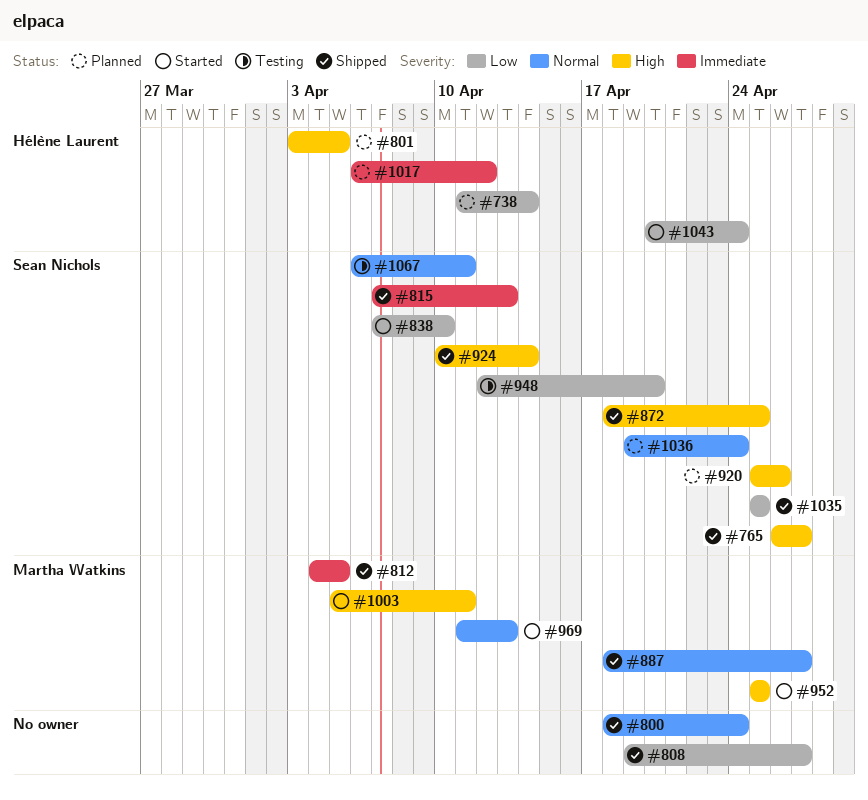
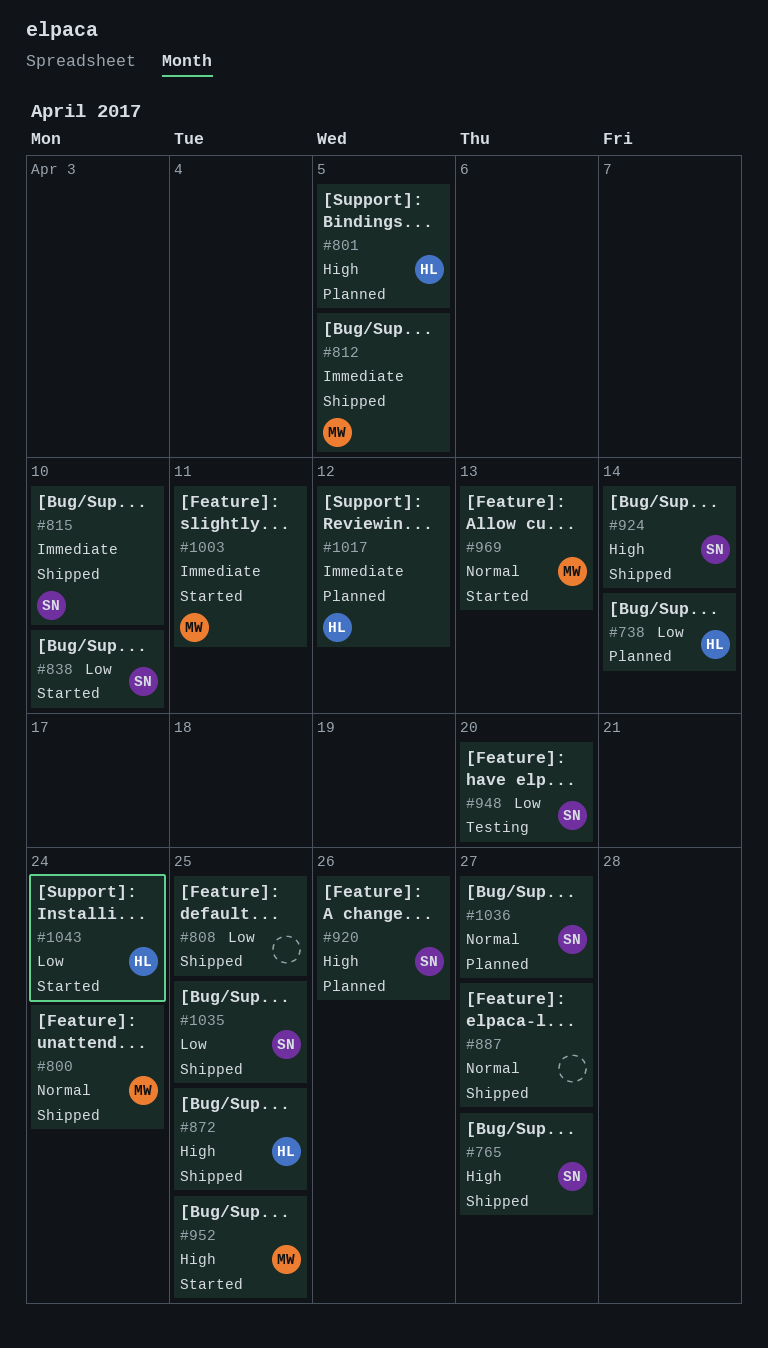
#800, owner: none -> Martha Watkins
#808, due: Apr 27 -> Apr 25
#815, due: Apr 13 -> Apr 10
#872, owner: Sean Nichols -> Hélène Laurent
#887, owner: Martha Watkins -> none
#1003, priority: High -> Immediate
#1036, due: Apr 24 -> Apr 27
#1067: present -> none

